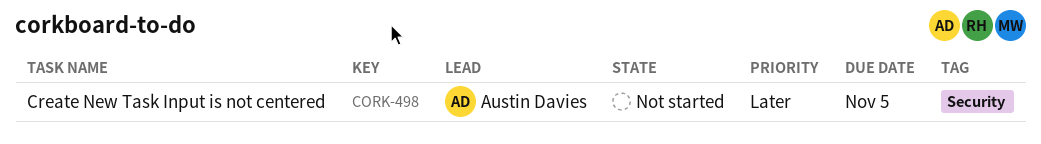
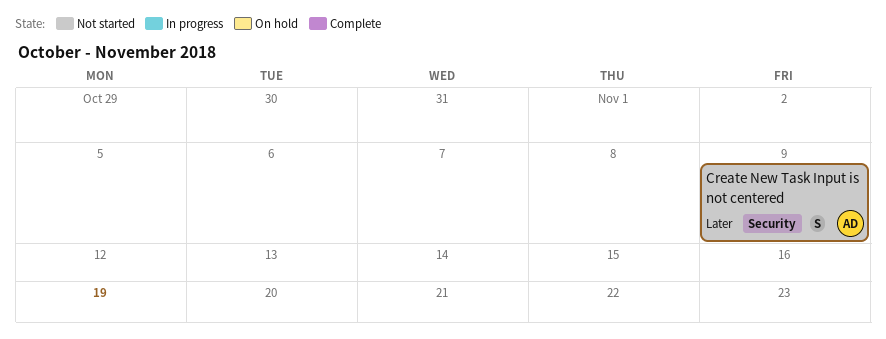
Create New Task Input is not centered, due: Nov 5 -> Nov 9

